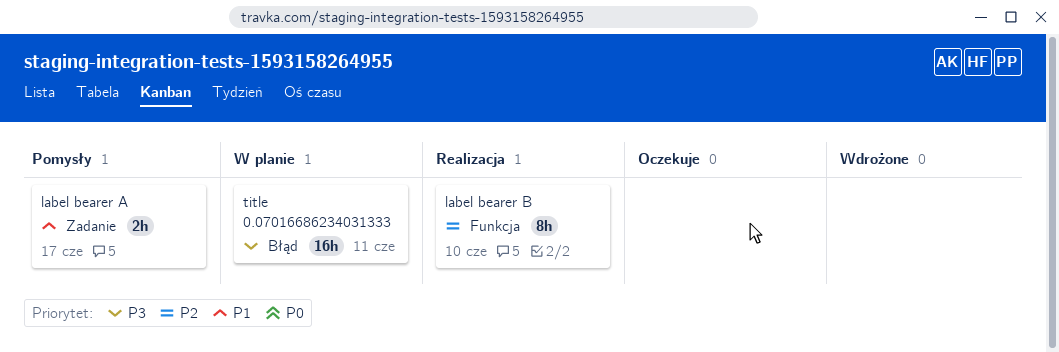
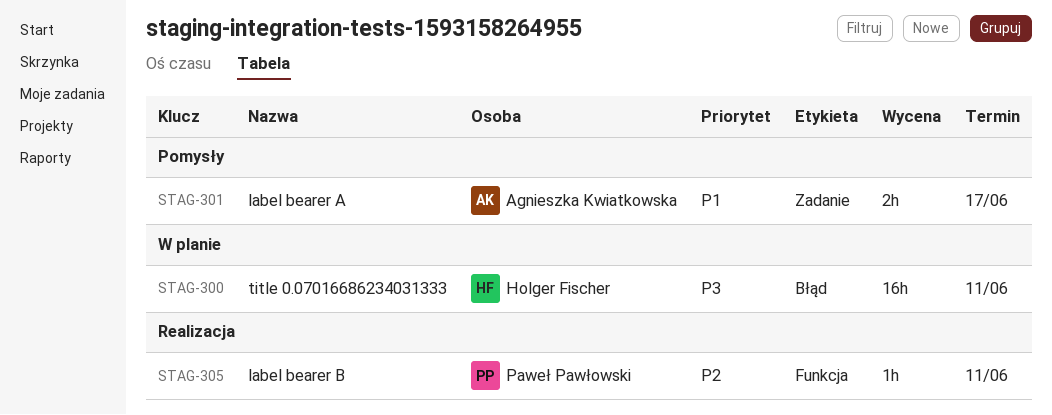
label bearer B, estimate: 8h -> 1h
label bearer B, due: Jun 10 -> Jun 11

